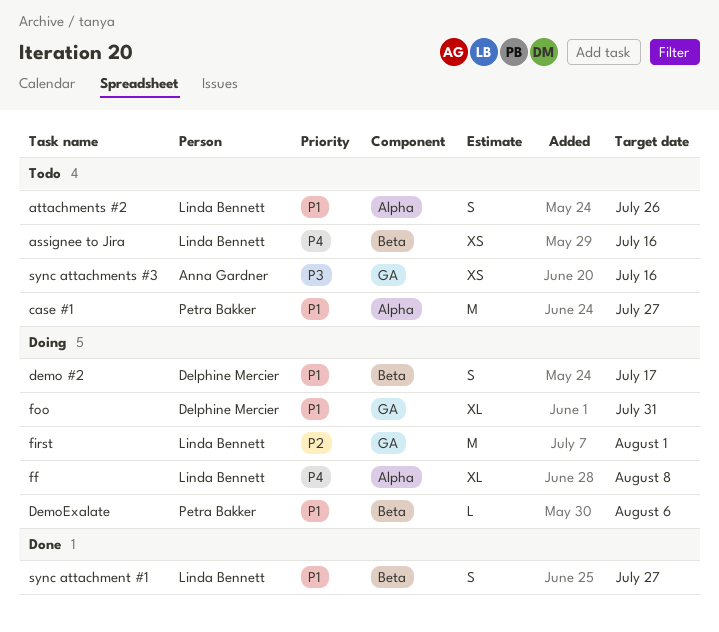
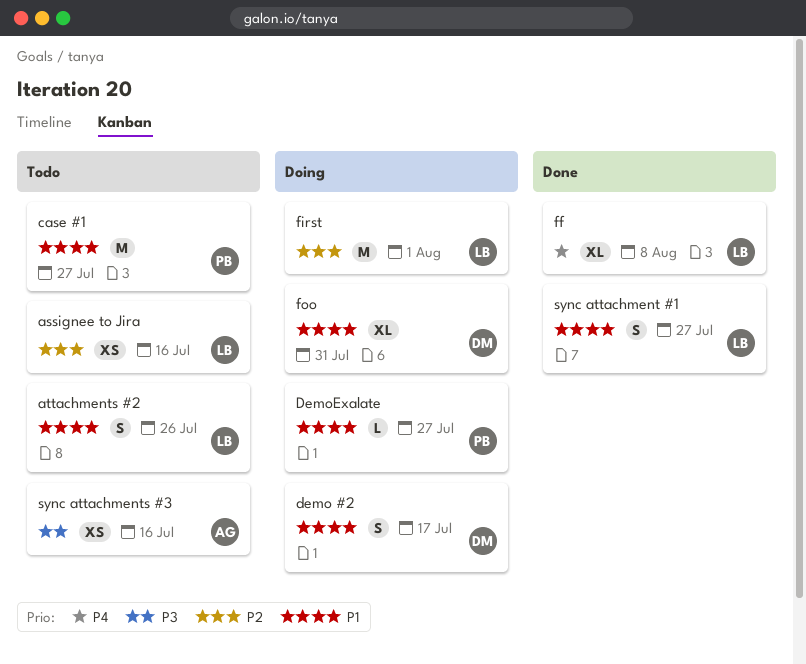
assignee to Jira, priority: P4 -> P2
DemoExalate, due: Aug 6 -> Jul 27
ff, status: Doing -> Done

